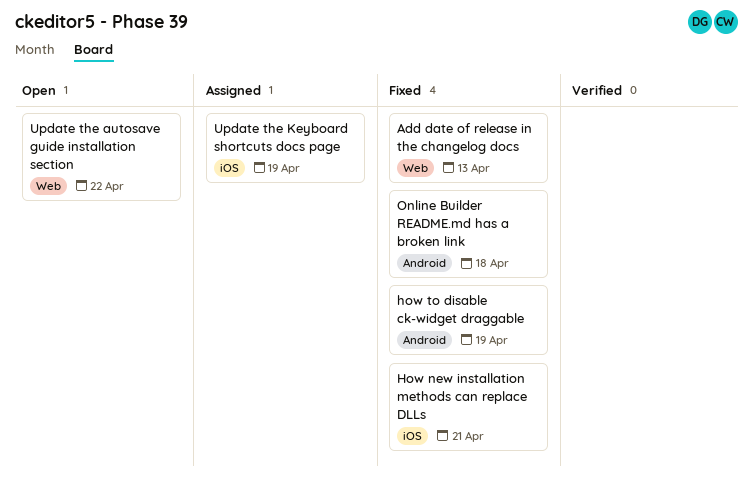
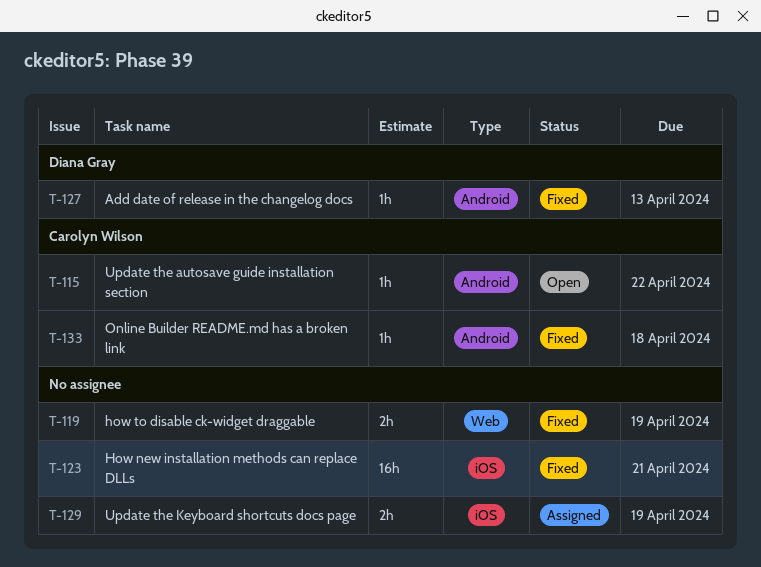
Add date of release in the changelog docs, label: Web -> Android
how to disable ck-widget draggable, label: Android -> Web
Update the autosave guide installation section, label: Web -> Android

